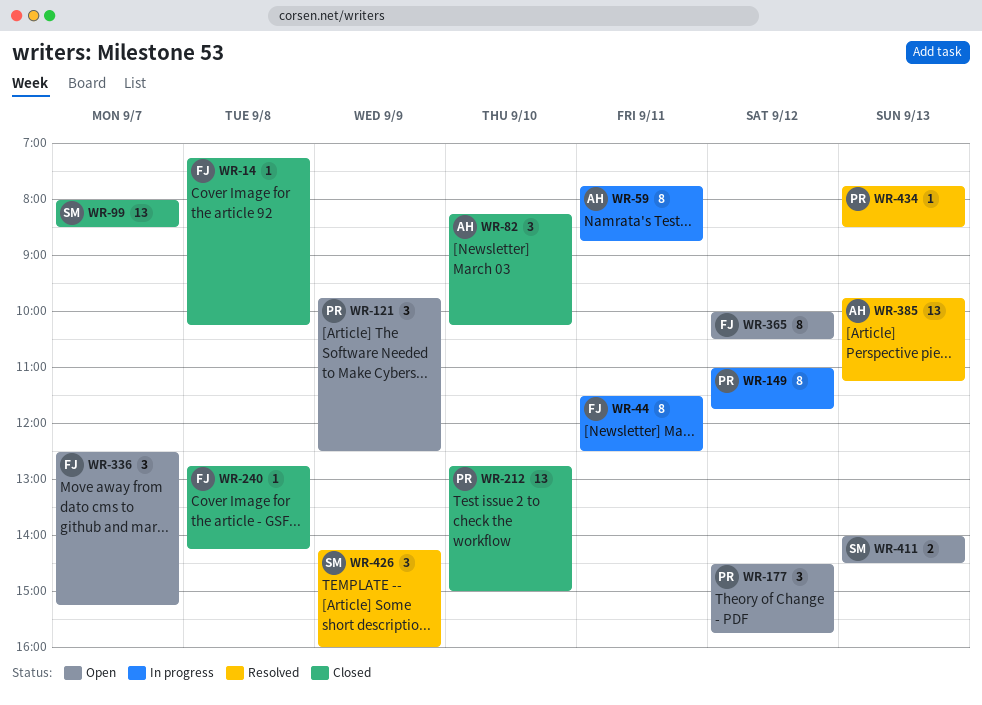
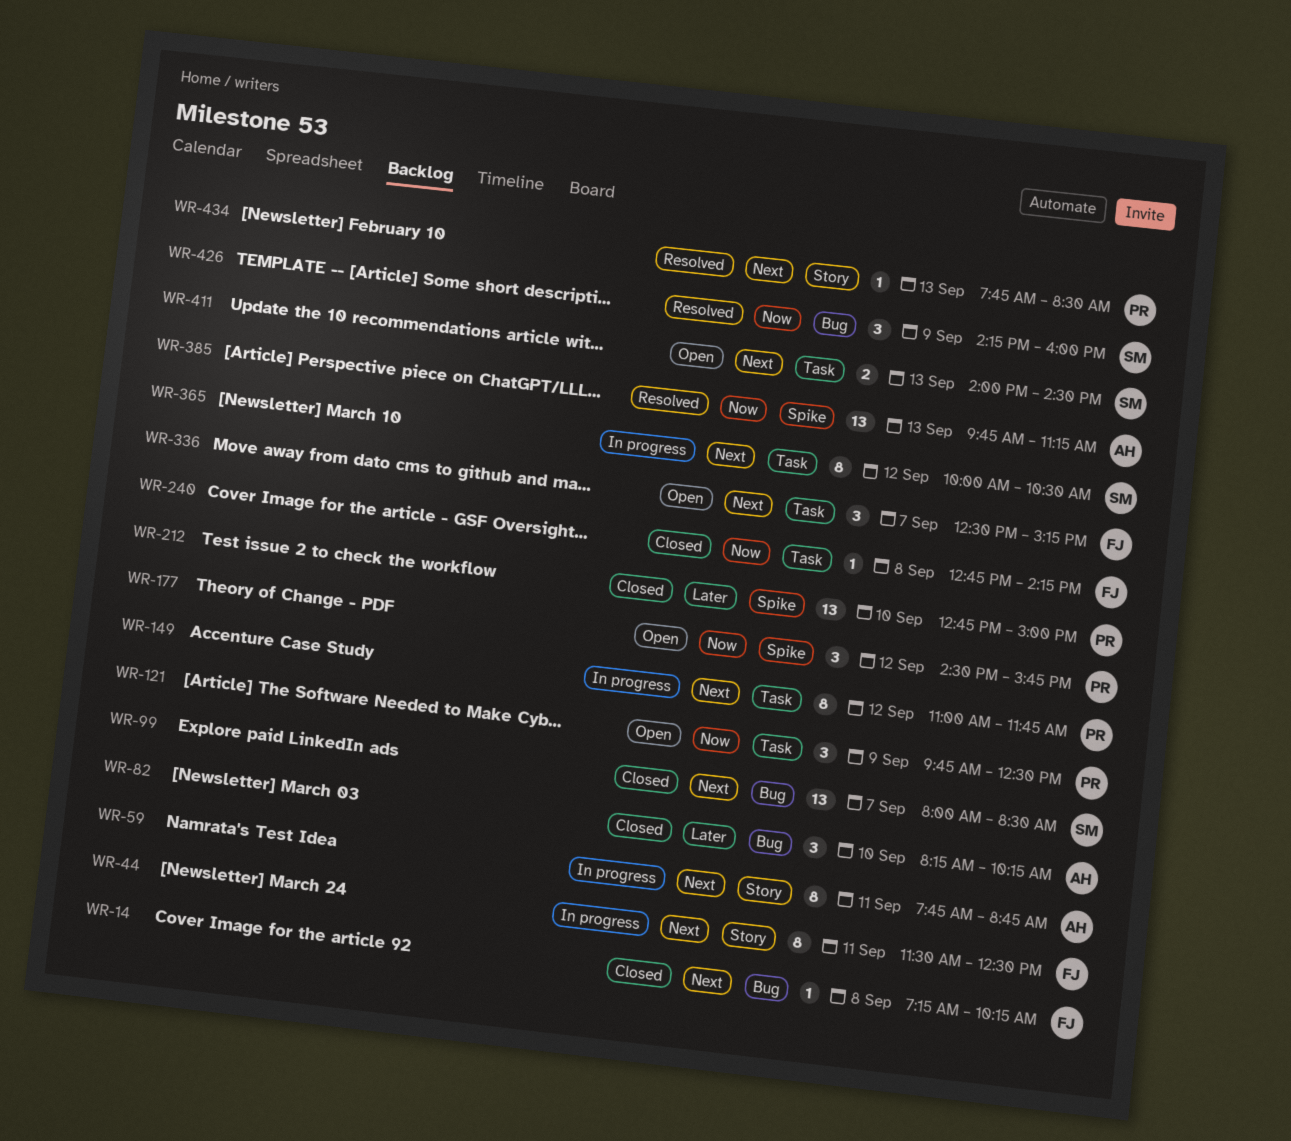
WR-365, status: Open -> In progress
WR-365, owner: FJ -> SM

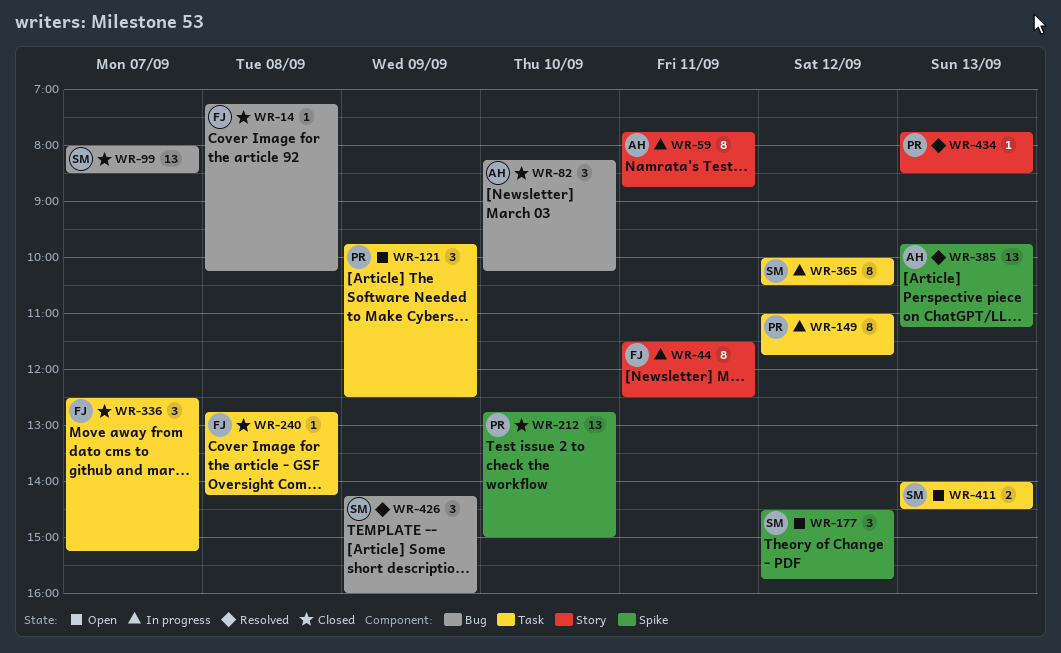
WR-177, owner: PR -> SM
WR-336, status: Open -> Closed

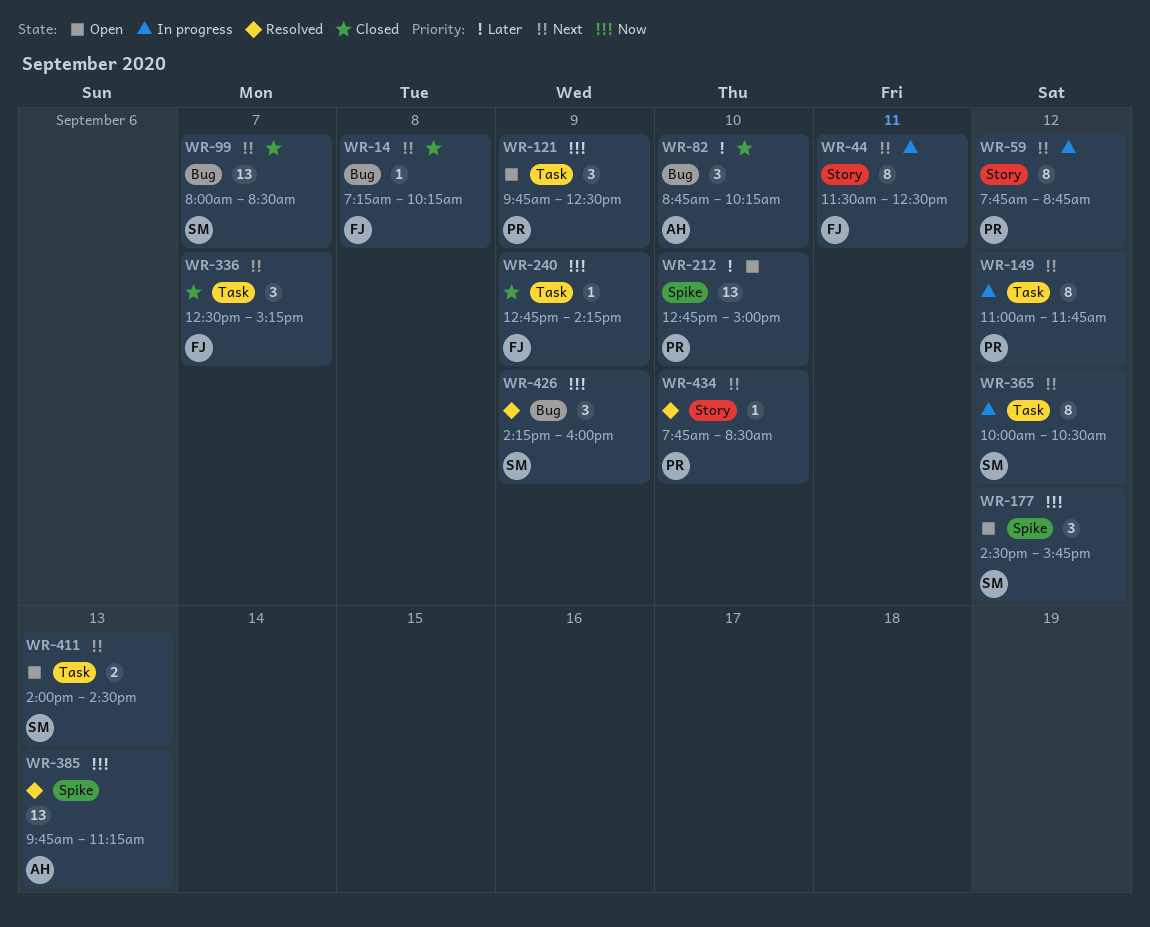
WR-59, owner: AH -> PR
WR-59, day: Sep 11 -> Sep 12
WR-82, begins: 08:15 -> 08:45
WR-212, status: Closed -> Open
WR-240, day: Sep 8 -> Sep 9
WR-434, day: Sep 13 -> Sep 10

